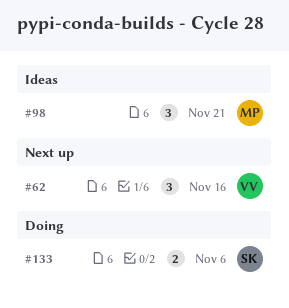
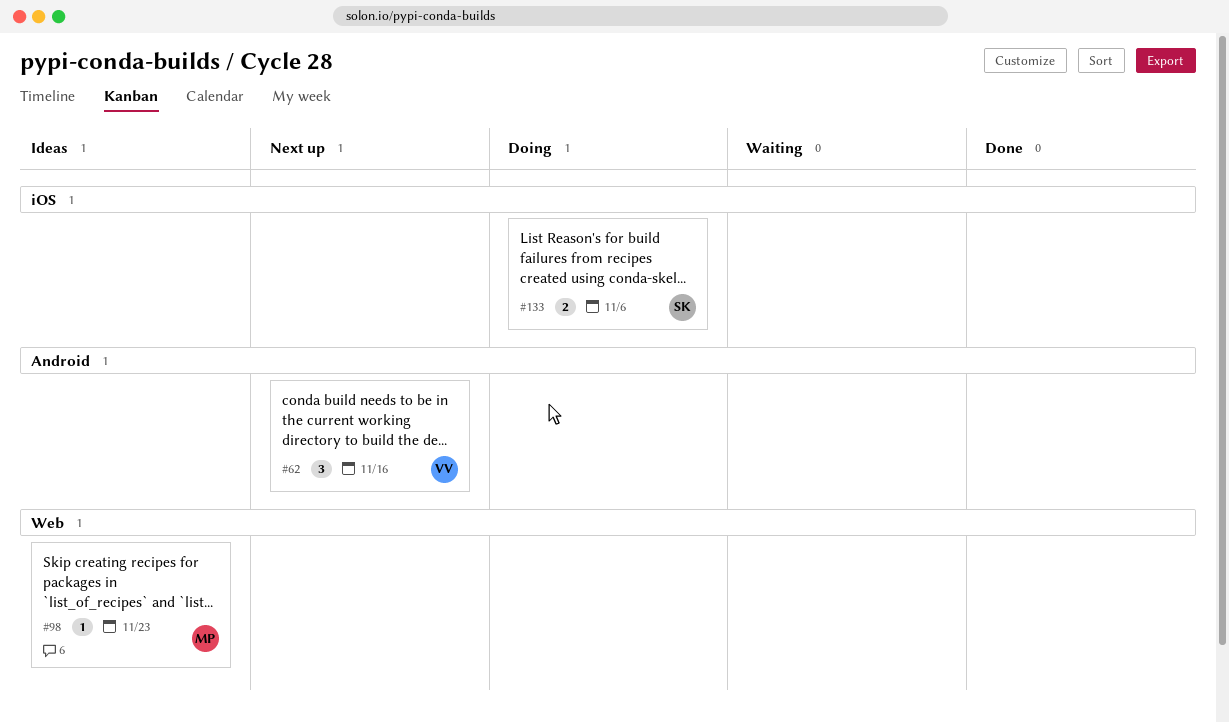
#98, estimate: 3 -> 1
#98, due: Nov 21 -> Nov 23

